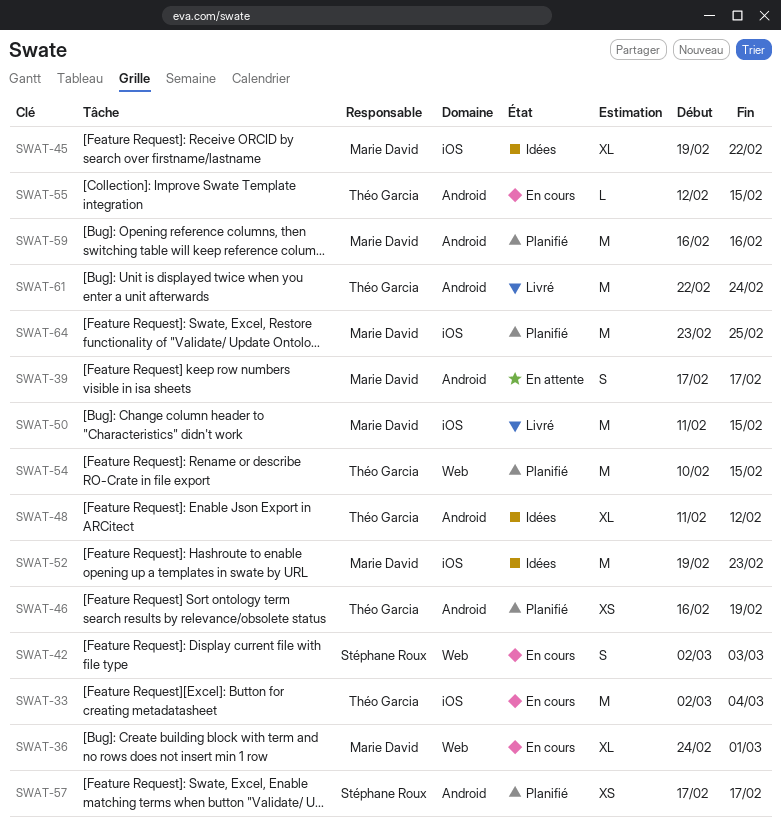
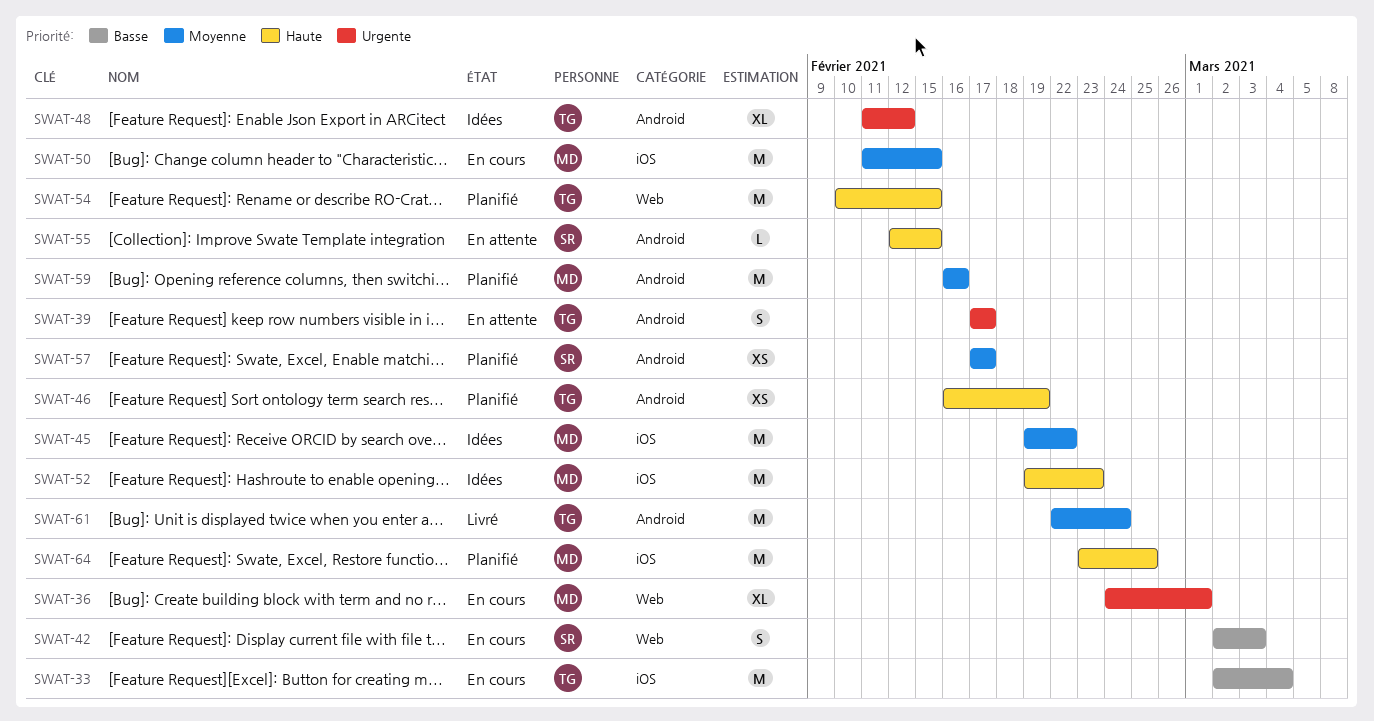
SWAT-39, owner: Marie David -> Théo Garcia
SWAT-45, estimate: XL -> M
SWAT-50, status: Livré -> En cours
SWAT-55, status: En cours -> En attente
SWAT-55, owner: Théo Garcia -> Stéphane Roux

